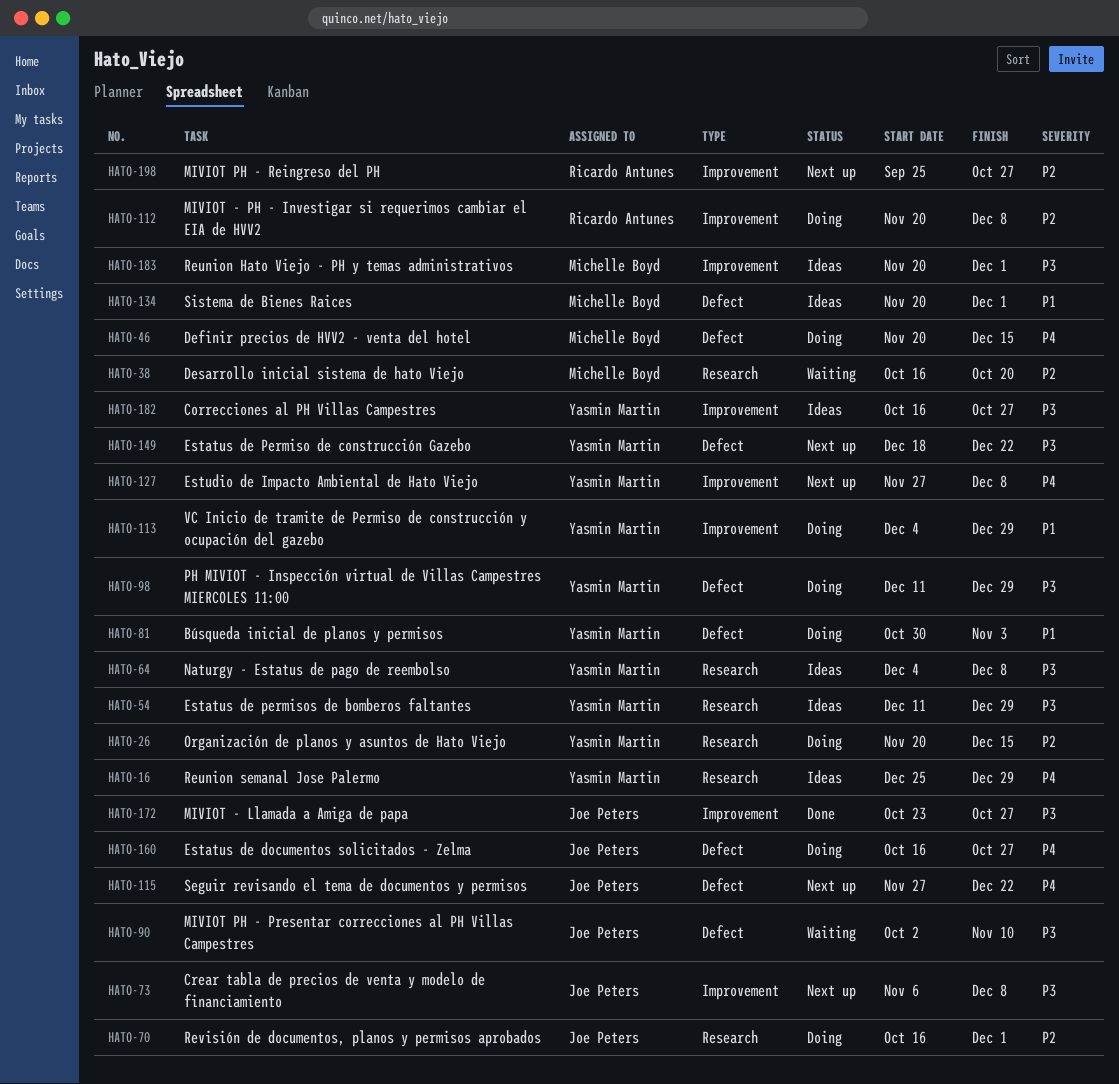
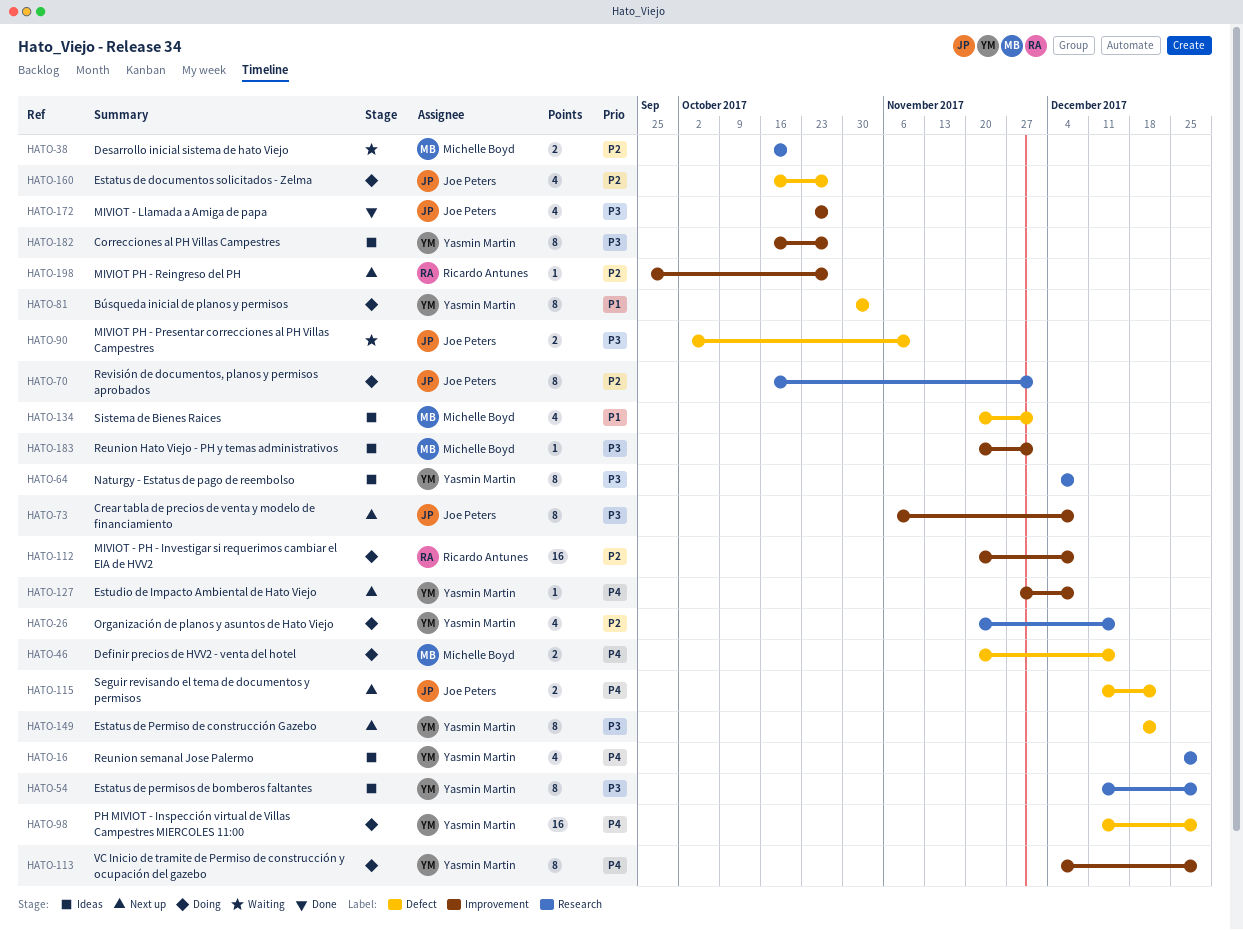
HATO-98, priority: P3 -> P4
HATO-113, priority: P1 -> P4
HATO-115, start: Nov 27 -> Dec 11
HATO-160, priority: P4 -> P2

